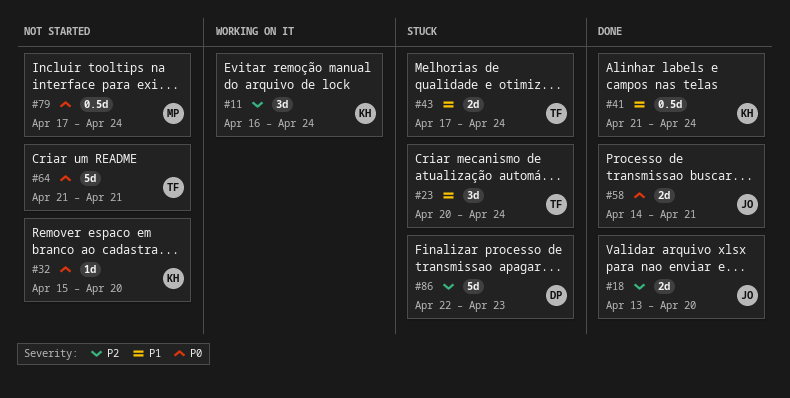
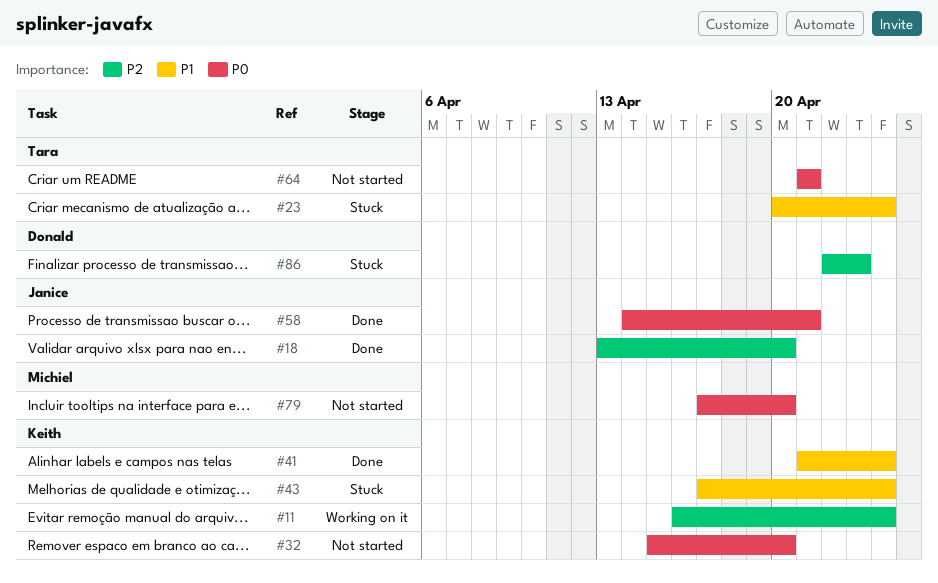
#43, owner: Tara -> Keith
#79, due: Apr 24 -> Apr 20

